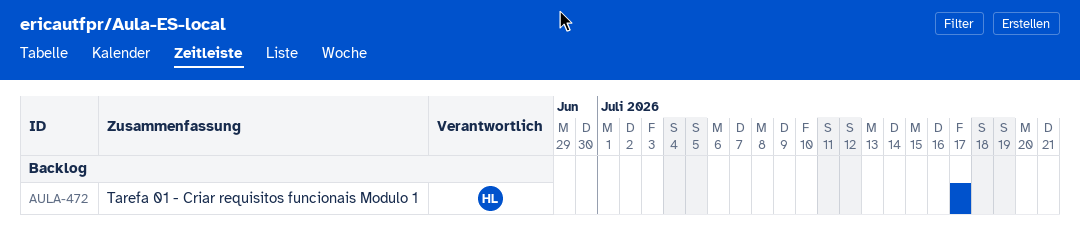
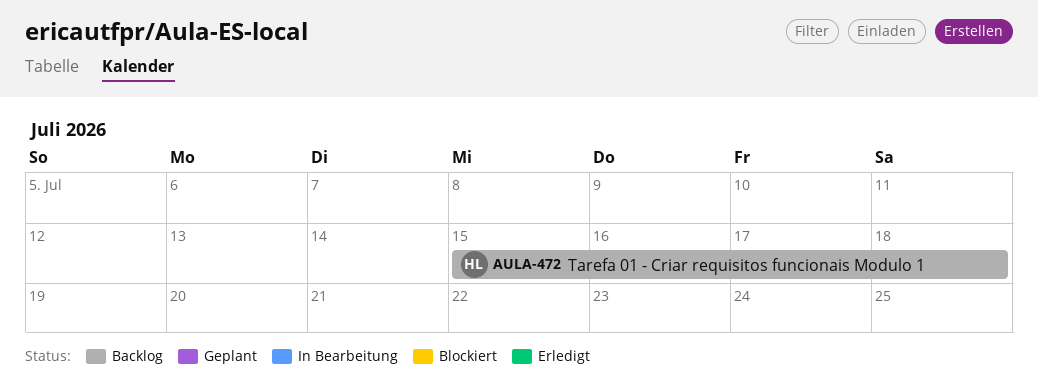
AULA-472, start: Jul 17 -> Jul 15
AULA-472, due: Jul 17 -> Jul 18

